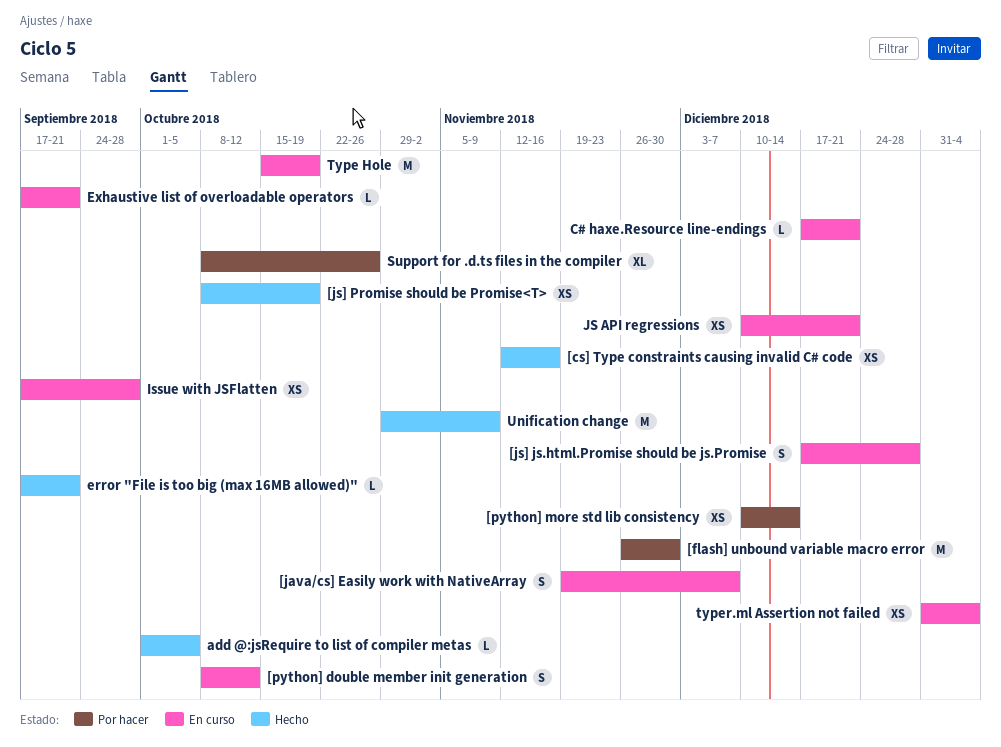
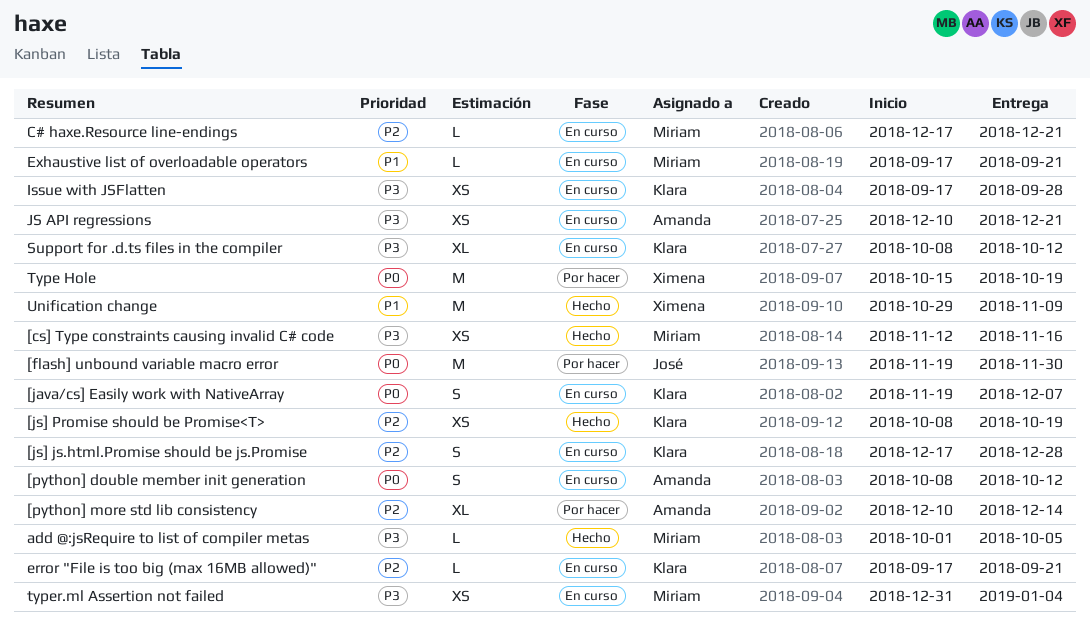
[flash] unbound variable macro error, start: Nov 26 -> Nov 19
[python] more std lib consistency, estimate: XS -> XL
error "File is too big (max 16MB allowed)", status: Hecho -> En curso
Support for .d.ts files in the compiler, status: Por hacer -> En curso
Support for .d.ts files in the compiler, due: Oct 26 -> Oct 12
Type Hole, status: En curso -> Por hacer

